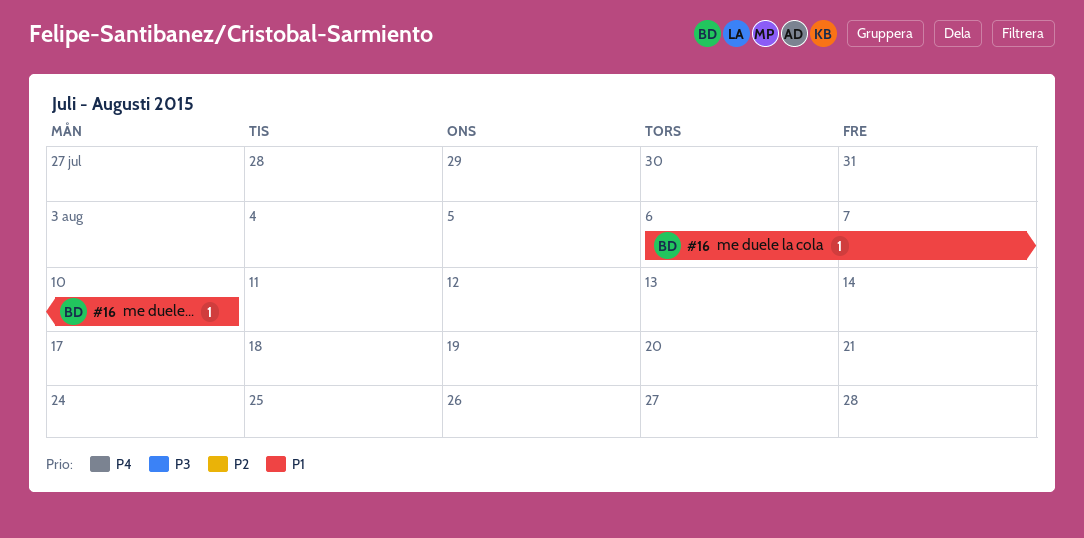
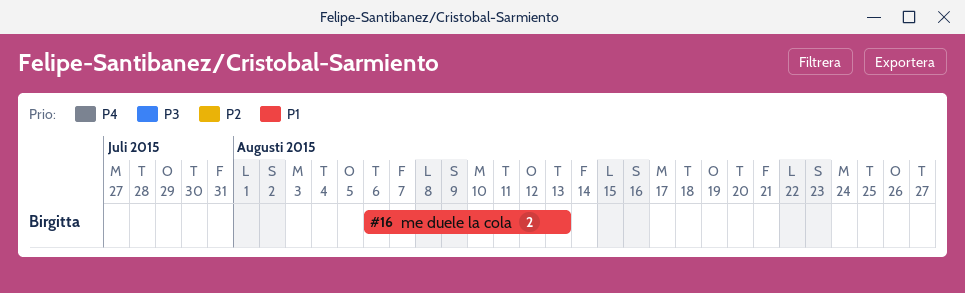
#16, estimate: 1 -> 2
#16, due: Aug 10 -> Aug 13

